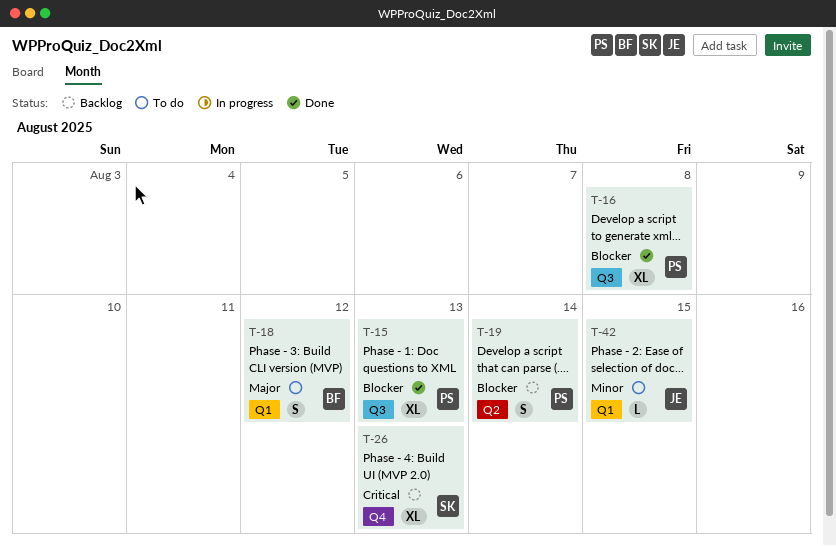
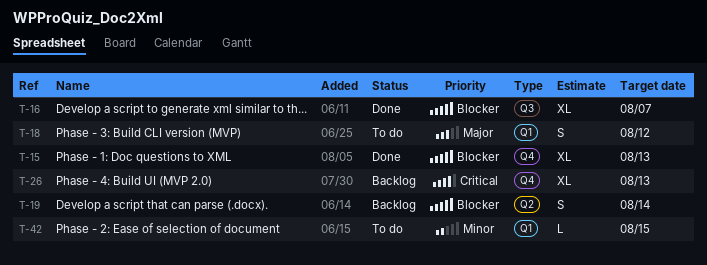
T-15, label: Q3 -> Q4
T-16, due: Aug 8 -> Aug 7

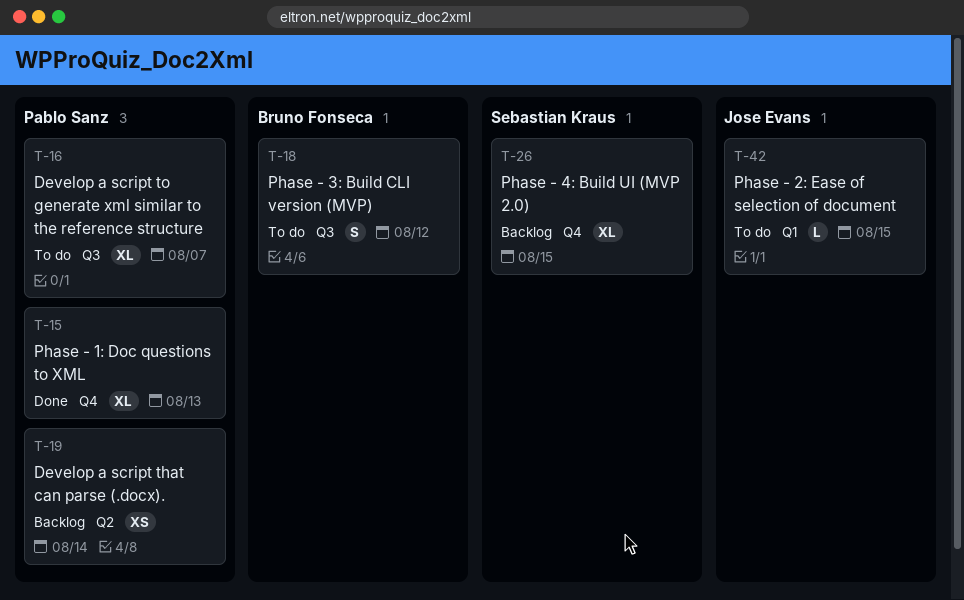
T-16, status: Done -> To do
T-18, label: Q1 -> Q3
T-19, estimate: S -> XS
T-26, due: Aug 13 -> Aug 15

